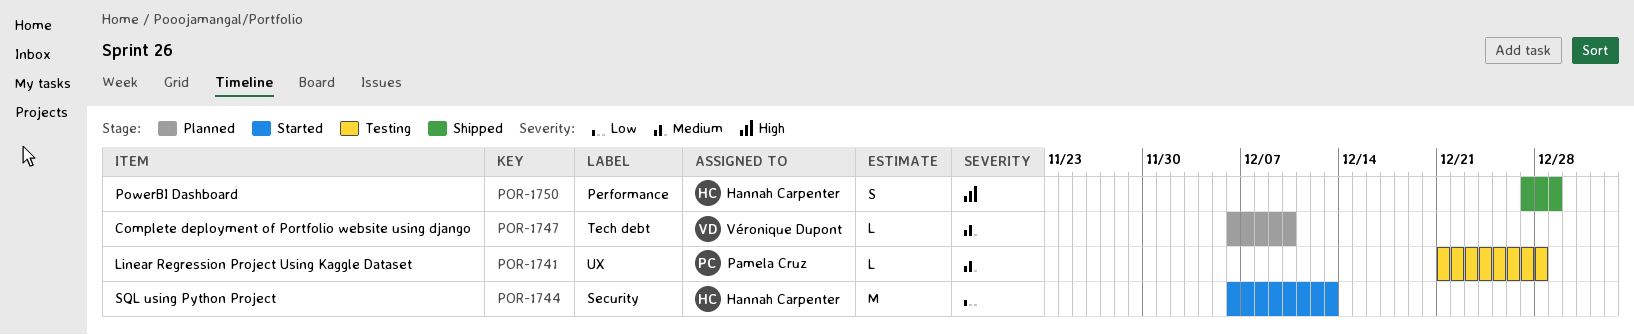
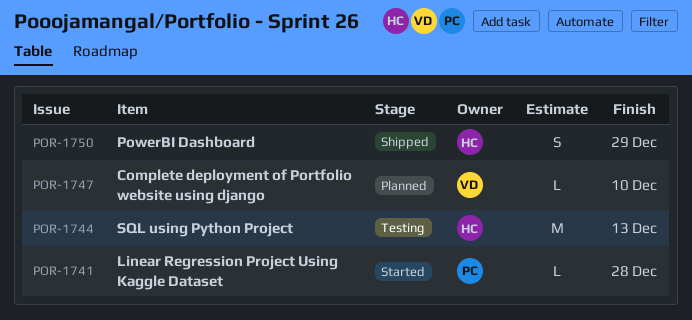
POR-1741, status: Testing -> Started
POR-1744, status: Started -> Testing

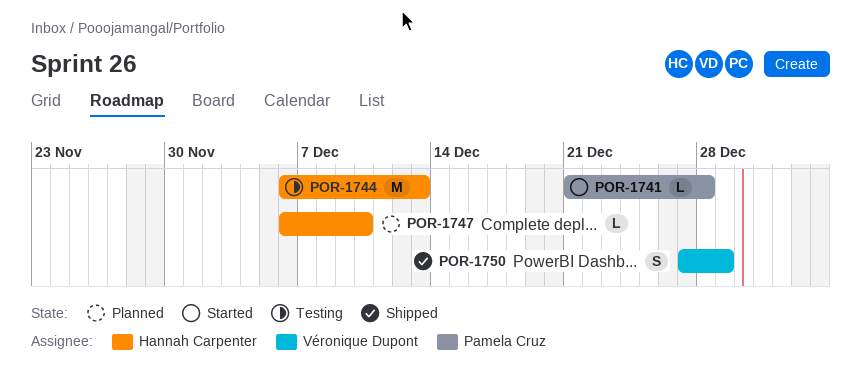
POR-1747, owner: Véronique Dupont -> Hannah Carpenter
POR-1750, owner: Hannah Carpenter -> Véronique Dupont

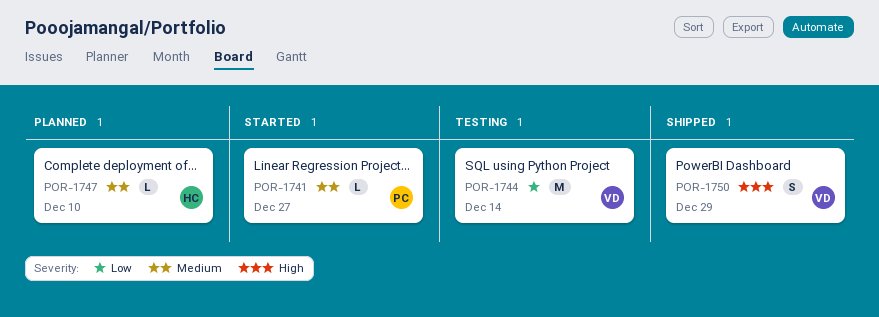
POR-1741, due: Dec 28 -> Dec 27
POR-1744, owner: Hannah Carpenter -> Véronique Dupont
POR-1744, due: Dec 13 -> Dec 14

